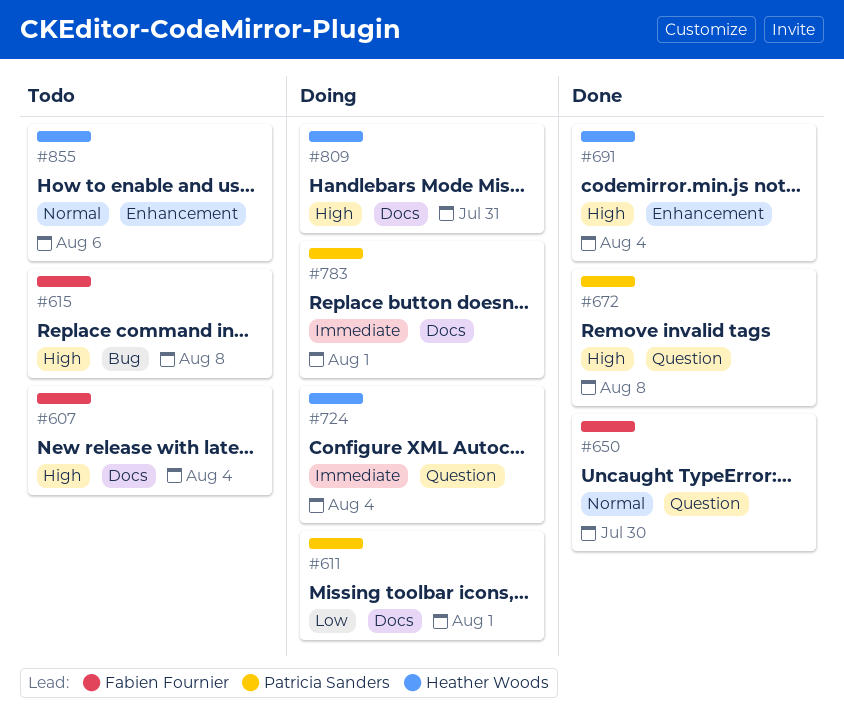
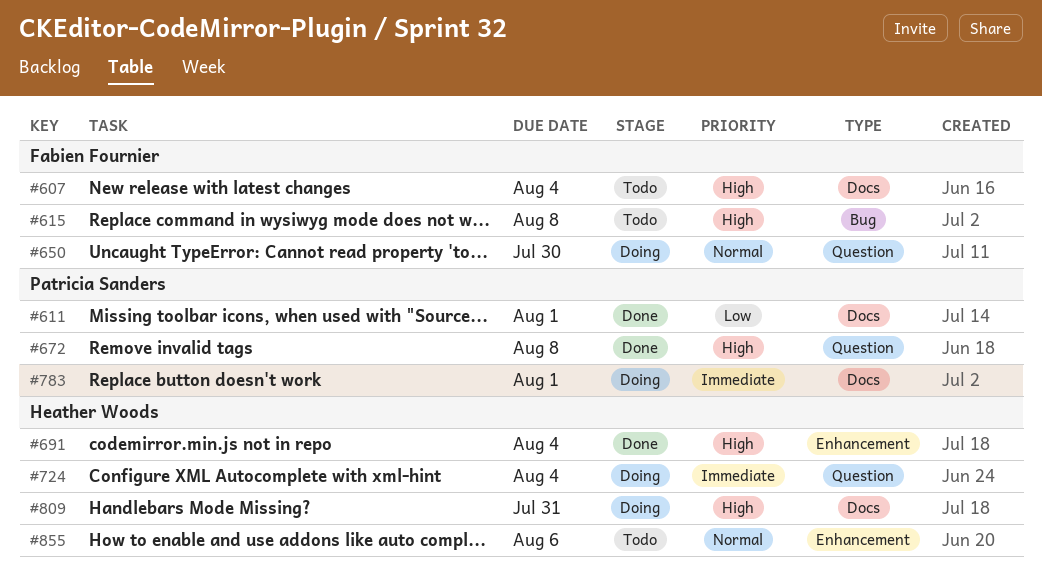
#611, status: Doing -> Done
#650, status: Done -> Doing

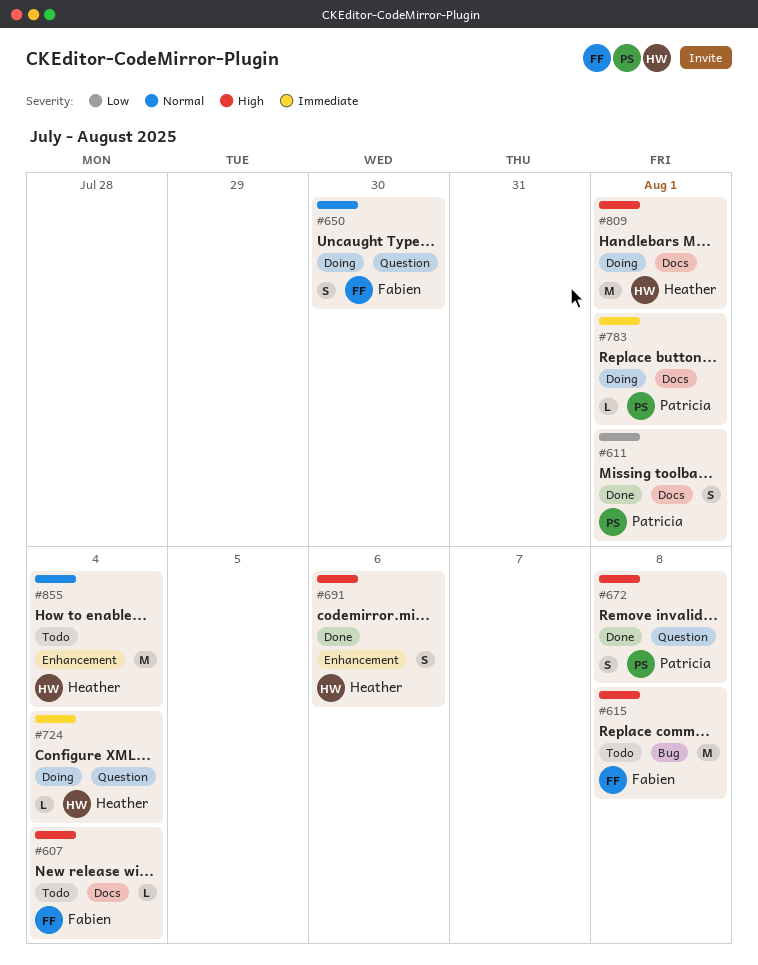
#691, due: Aug 4 -> Aug 6
#809, due: Jul 31 -> Aug 1
#855, due: Aug 6 -> Aug 4

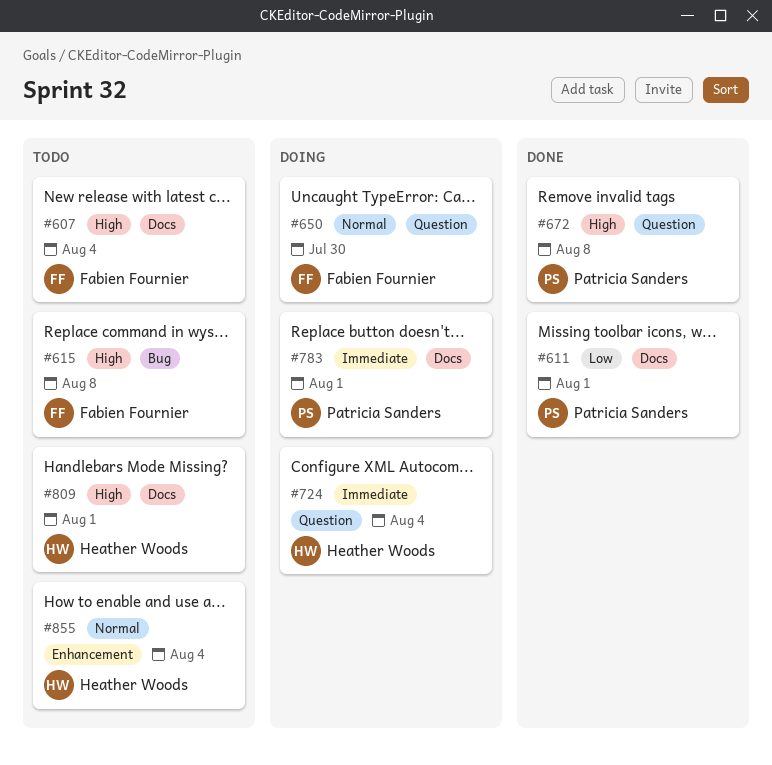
#691: present -> none
#809, status: Doing -> Todo

